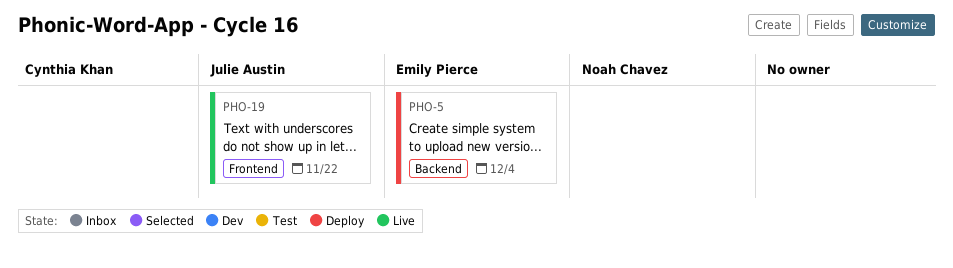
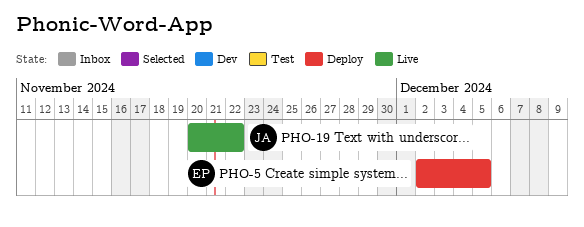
PHO-5, due: Dec 4 -> Dec 5

